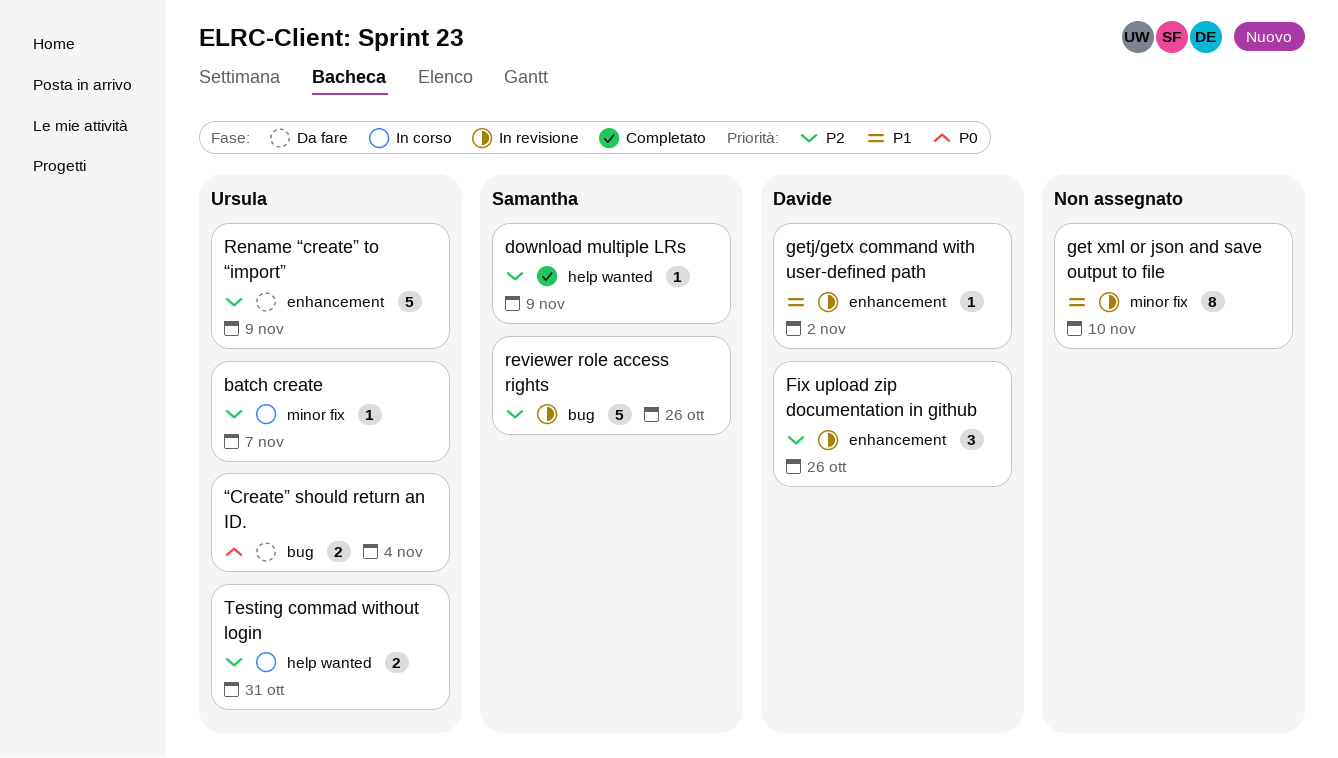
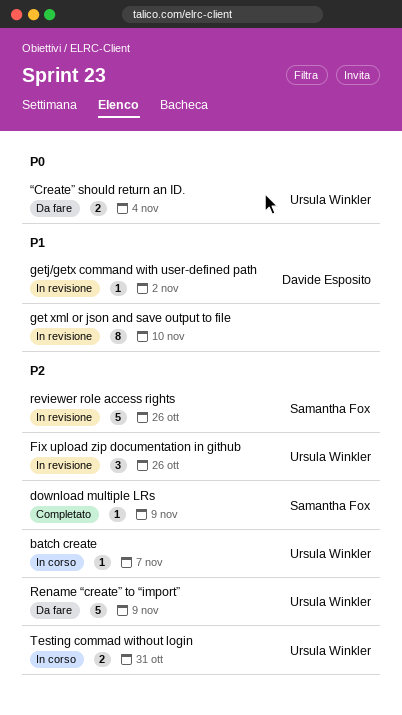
Fix upload zip documentation in github, owner: Davide Esposito -> Ursula Winkler

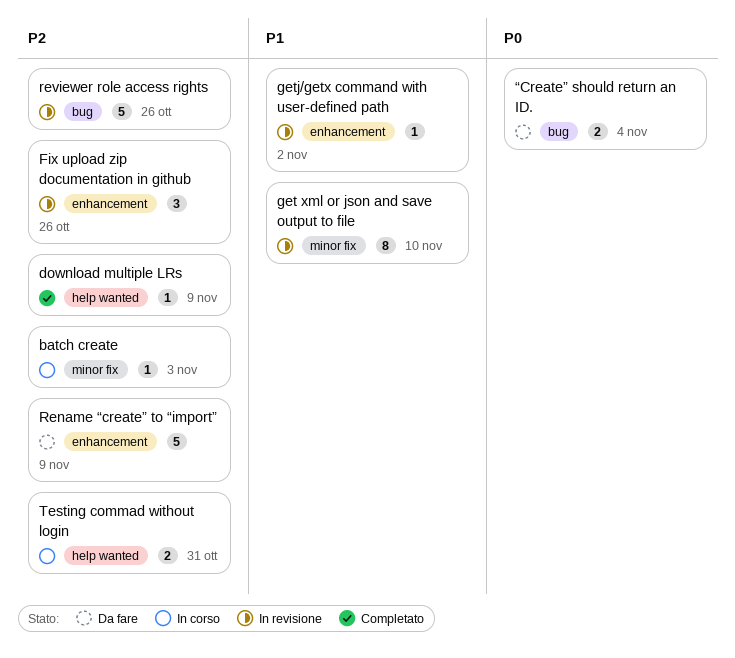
batch create, due: Nov 7 -> Nov 3

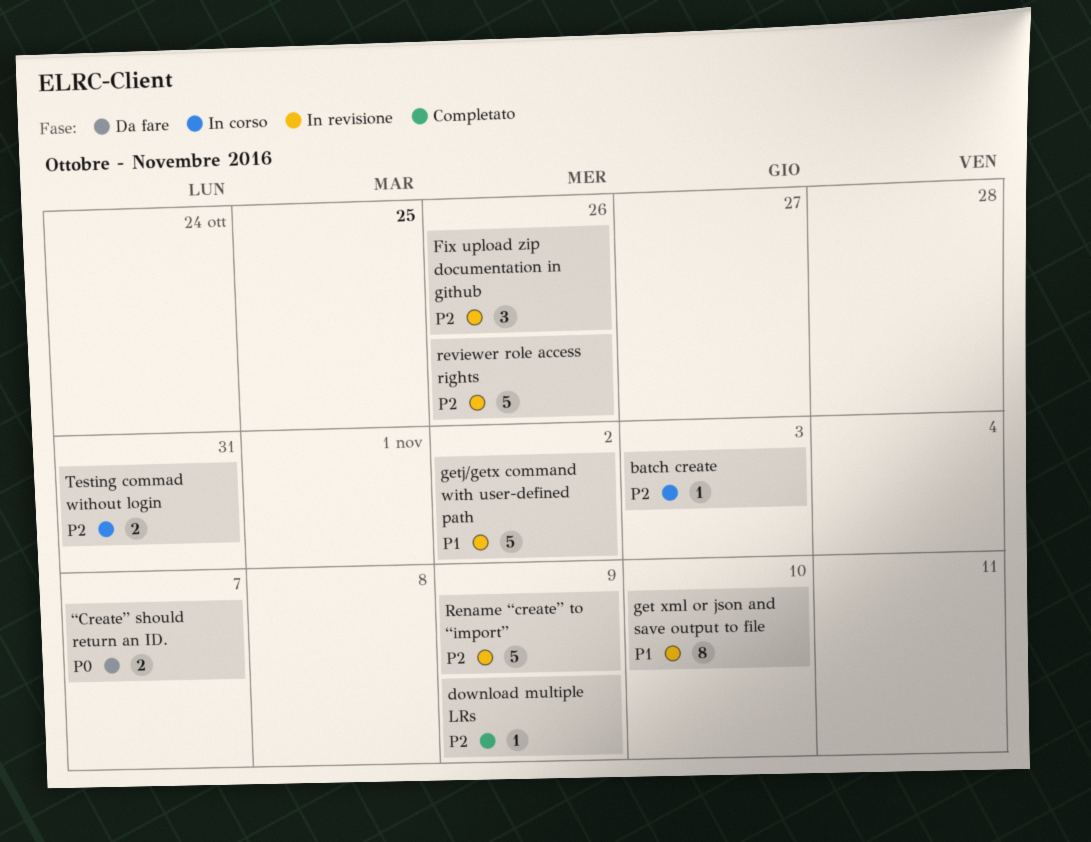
getj/getx command with user-defined path, estimate: 1 -> 5
Rename “create” to “import”, status: Da fare -> In revisione
“Create” should return an ID., due: Nov 4 -> Nov 7

